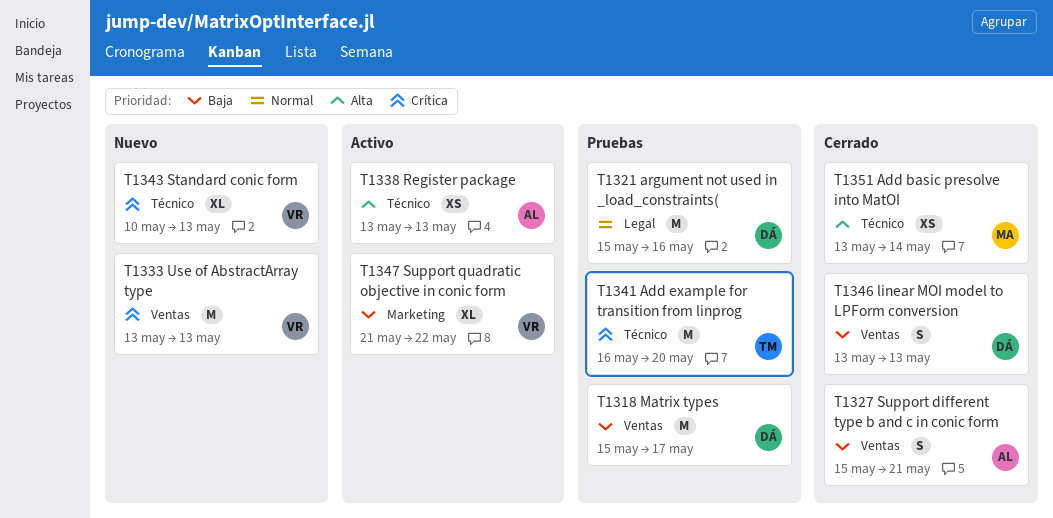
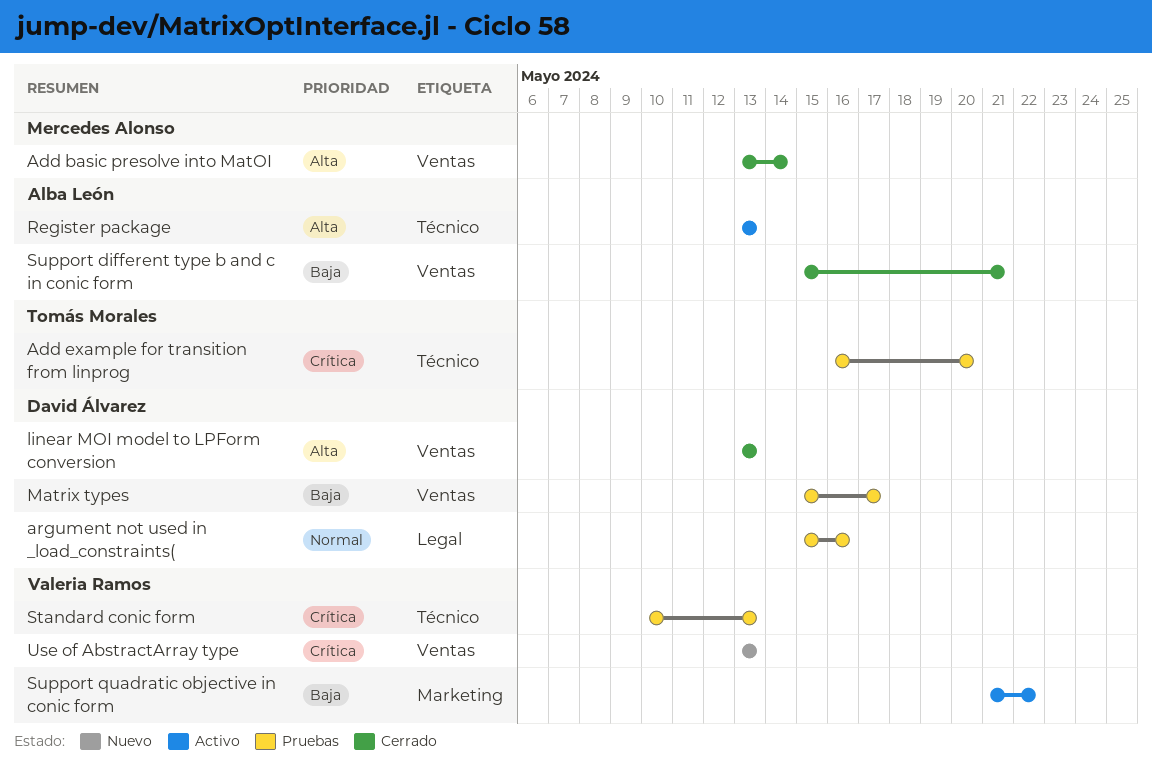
Add basic presolve into MatOI, label: Técnico -> Ventas
linear MOI model to LPForm conversion, priority: Baja -> Alta
Standard conic form, status: Nuevo -> Pruebas

